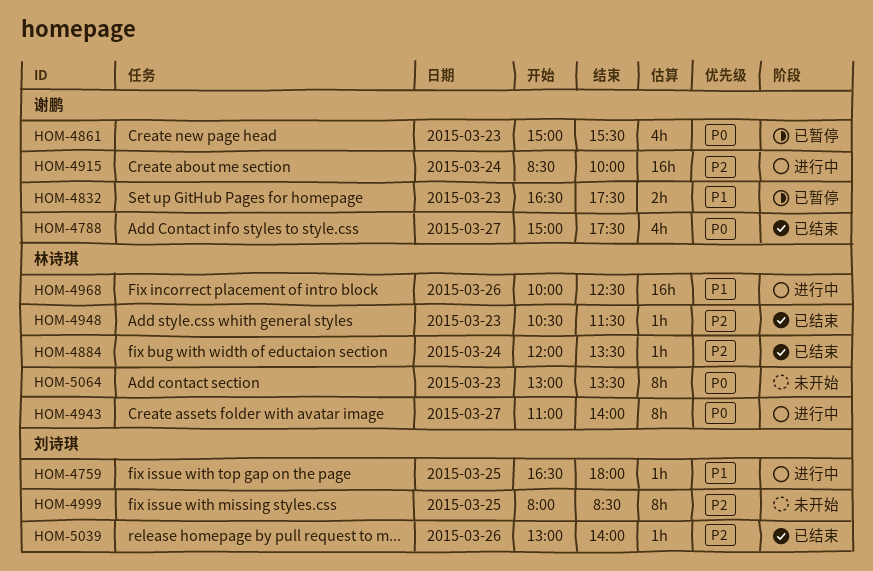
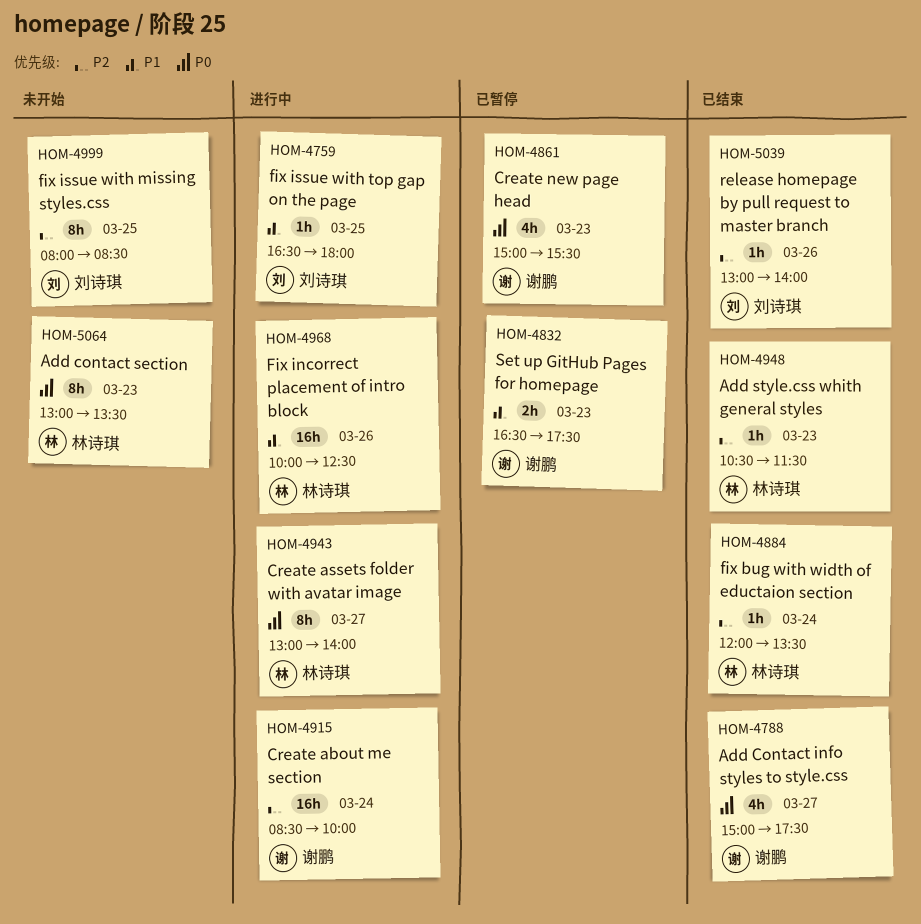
HOM-4943, begins: 11:00 -> 13:00

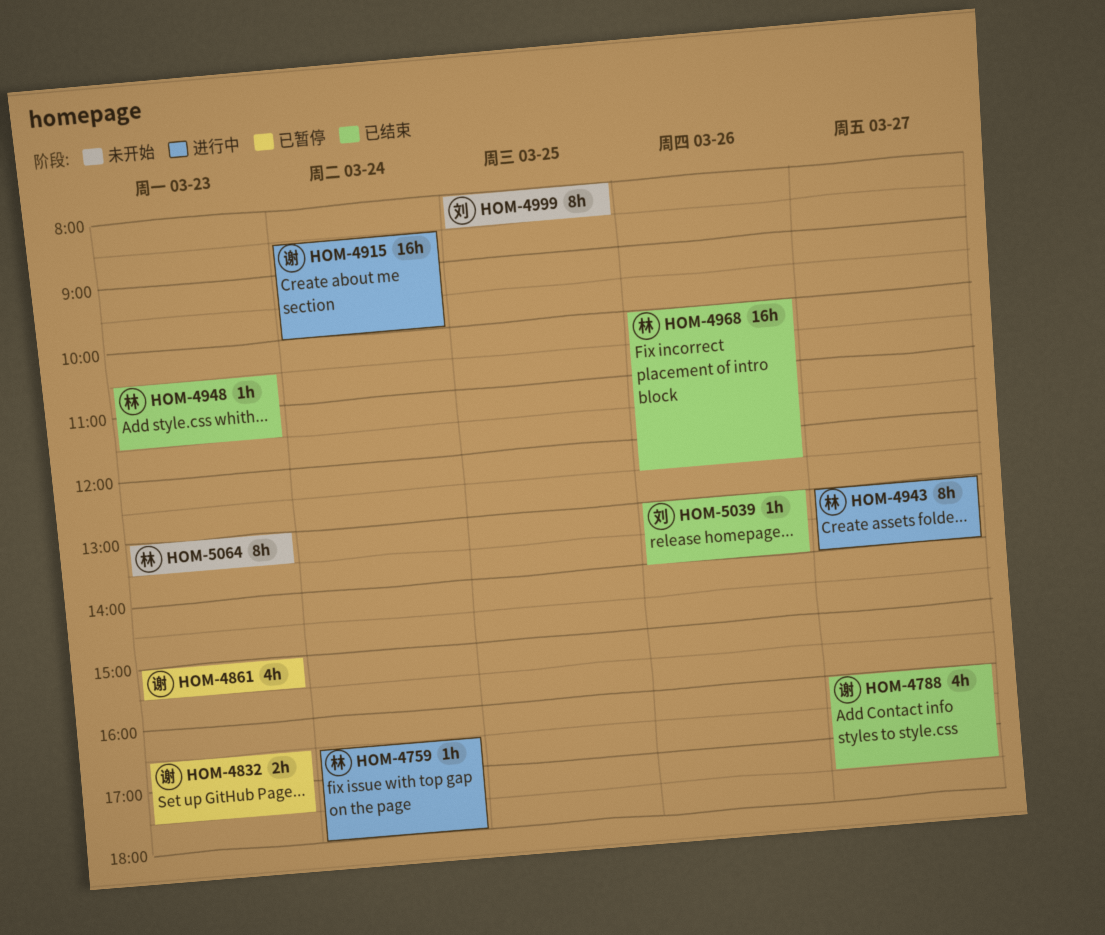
HOM-4759, owner: 刘诗琪 -> 林诗琪
HOM-4759, day: Mar 25 -> Mar 24
HOM-4788, begins: 15:00 -> 16:00
HOM-4884: present -> none
HOM-4968, status: 进行中 -> 已结束

